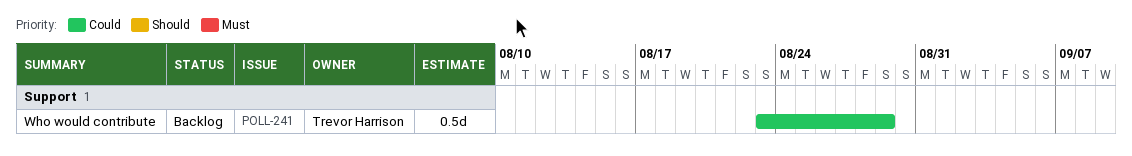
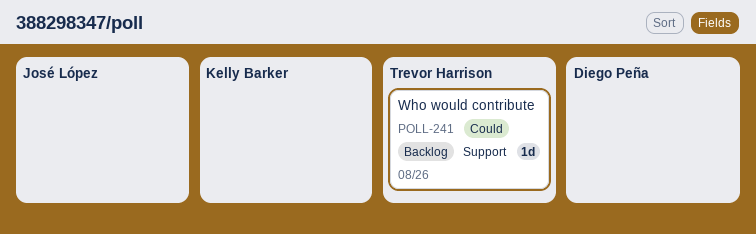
POLL-241, estimate: 0.5d -> 1d
POLL-241, due: Aug 29 -> Aug 26

